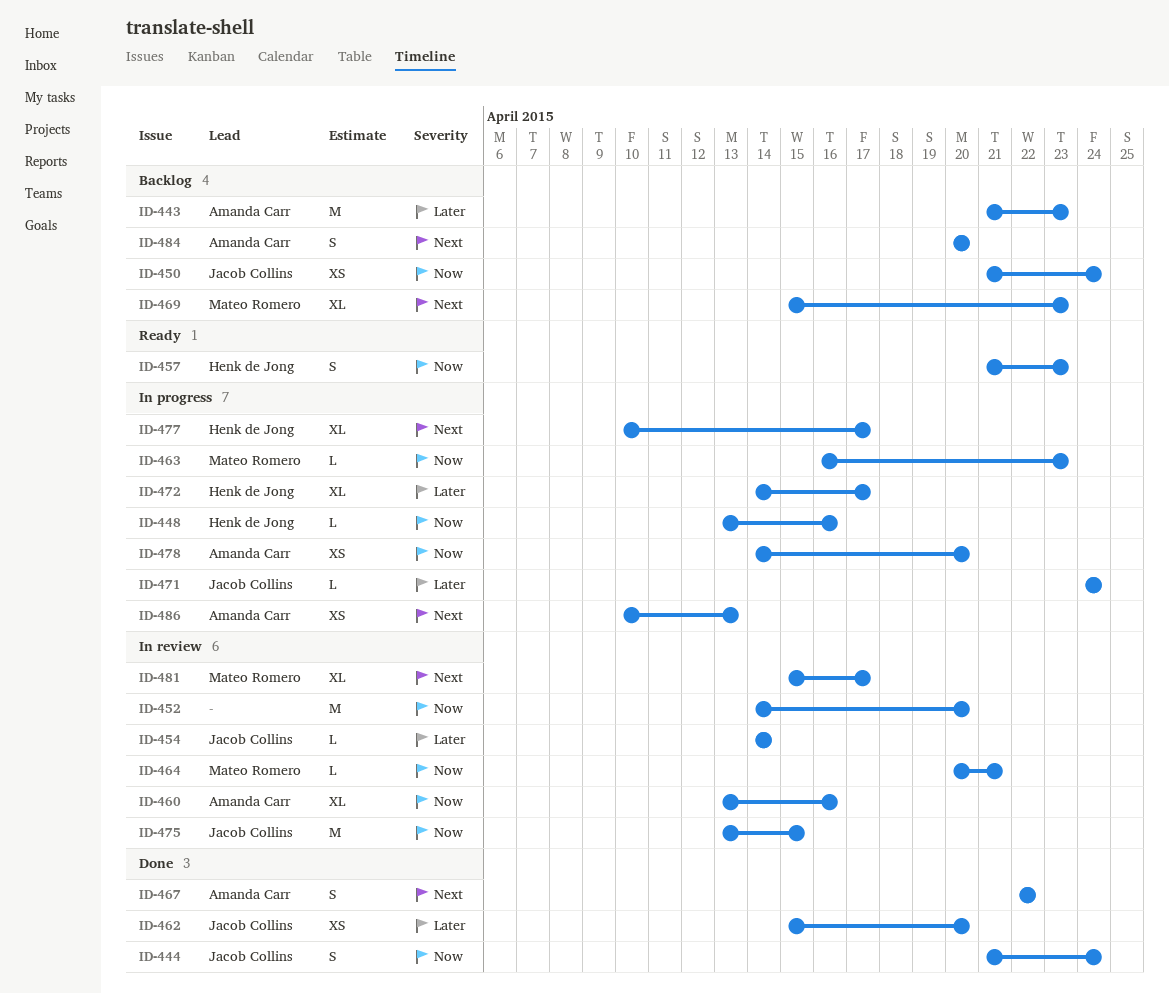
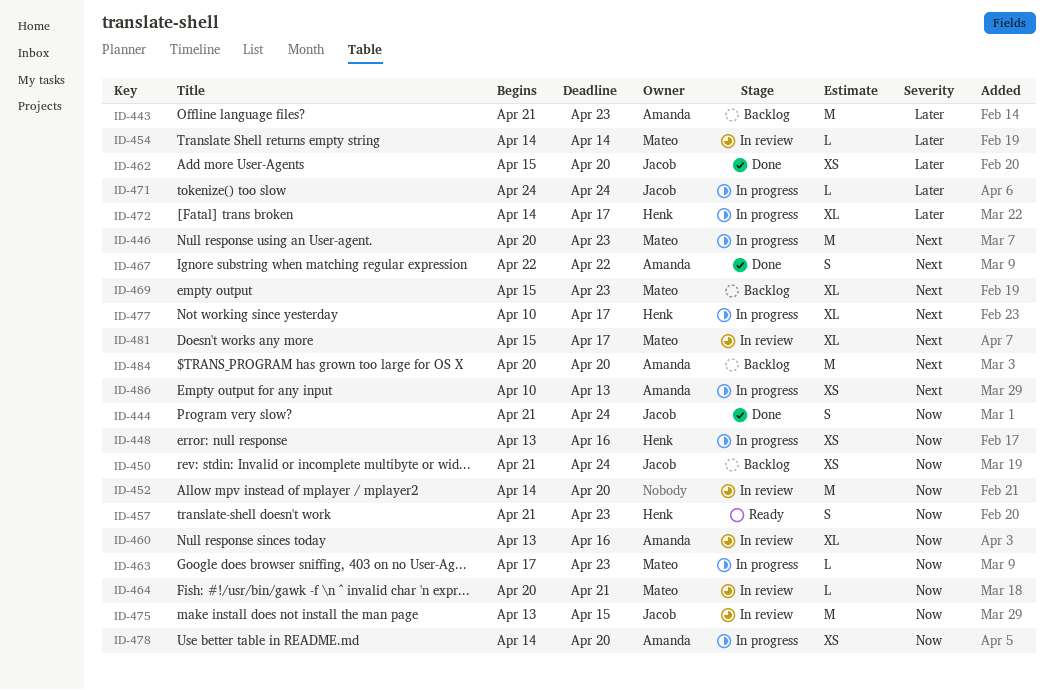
ID-446: none -> present
ID-448, estimate: L -> XS
ID-454, owner: Jacob Collins -> Mateo Romero
ID-463, start: Apr 16 -> Apr 17
ID-484, estimate: S -> M

